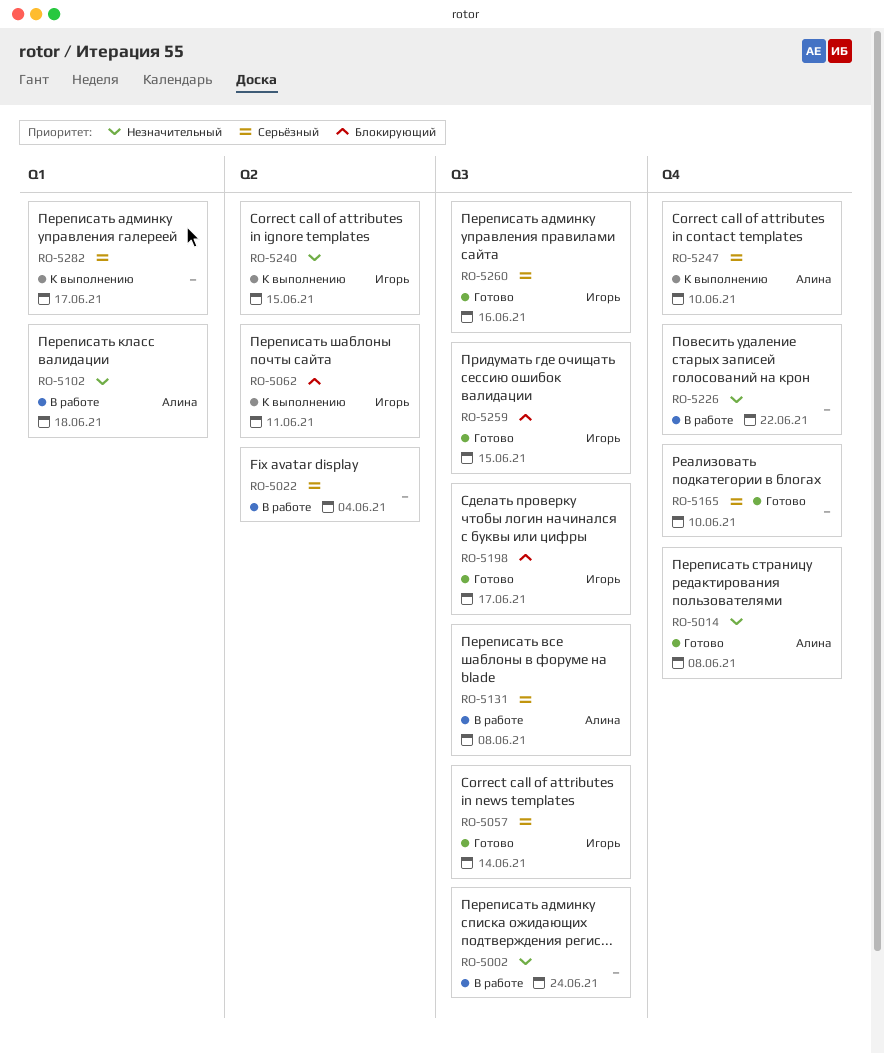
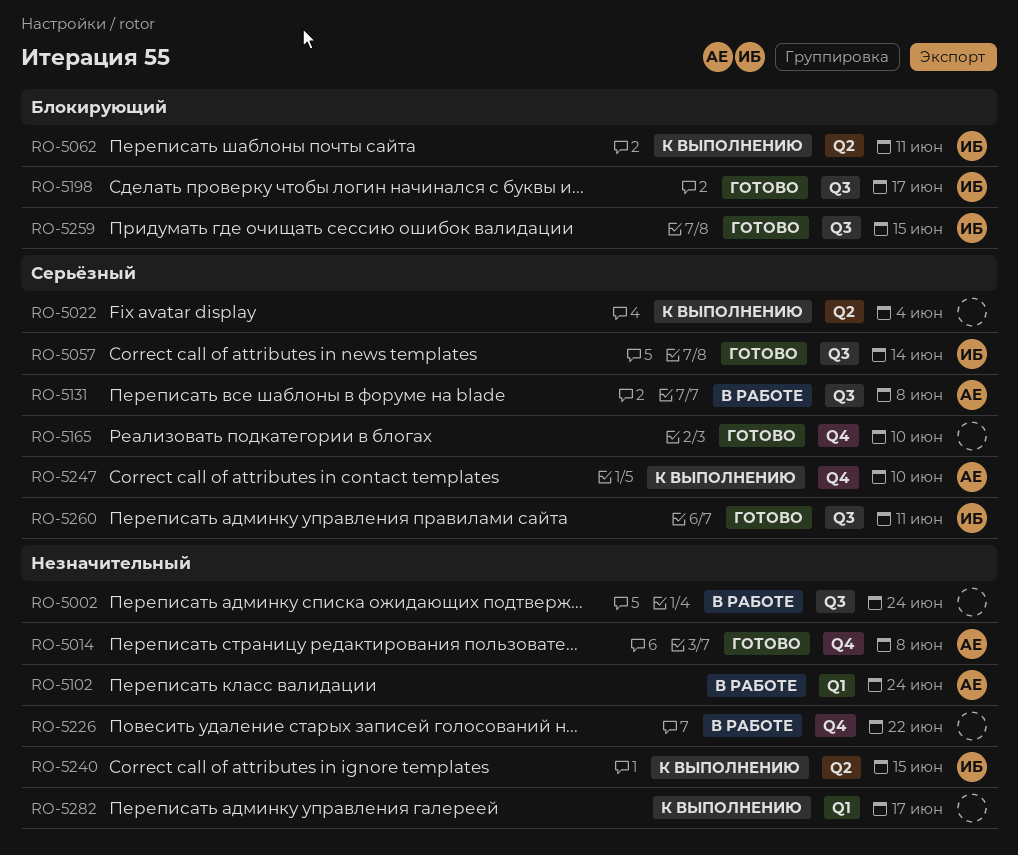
RO-5022, status: В работе -> К выполнению
RO-5102, due: Jun 18 -> Jun 24
RO-5260, due: Jun 16 -> Jun 11
RO-5282, priority: Серьёзный -> Незначительный

